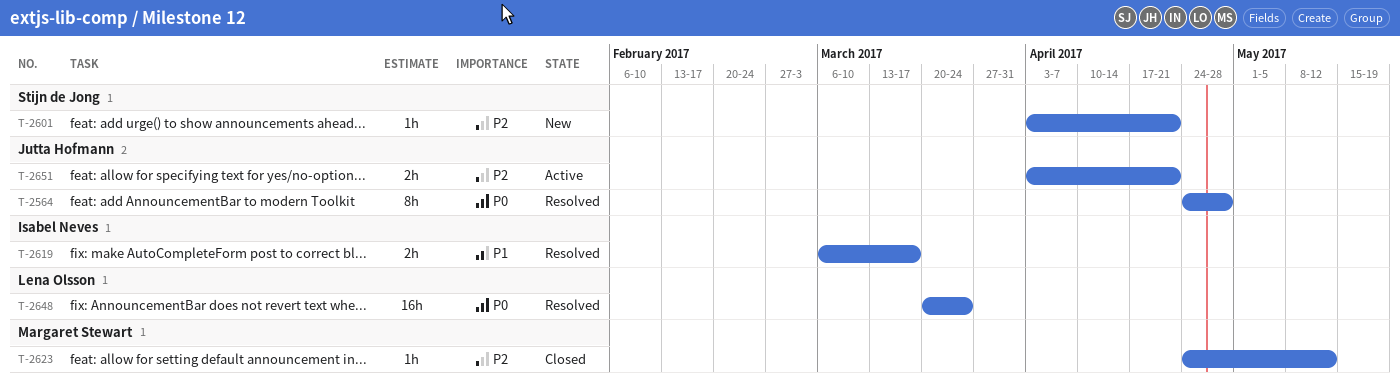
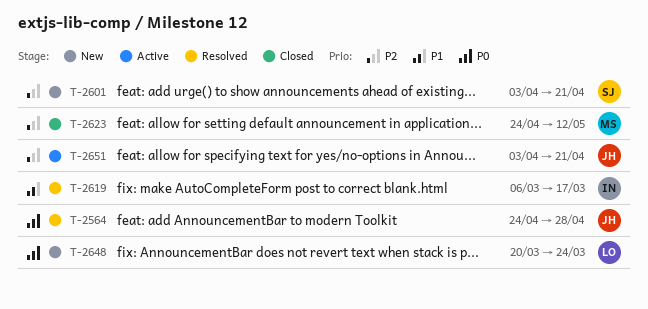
T-2648, status: Resolved -> New

